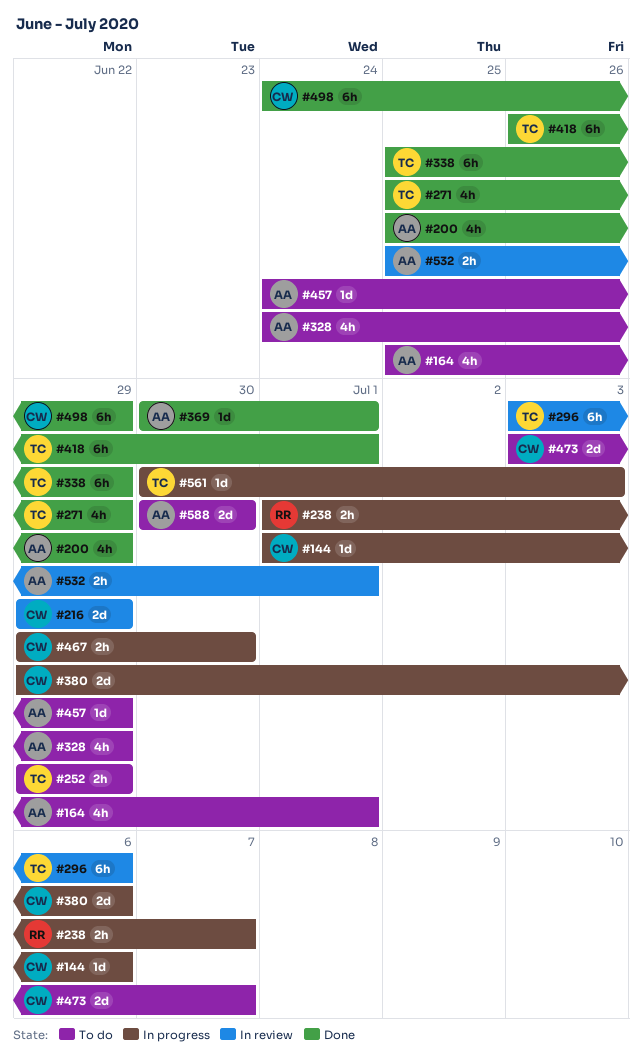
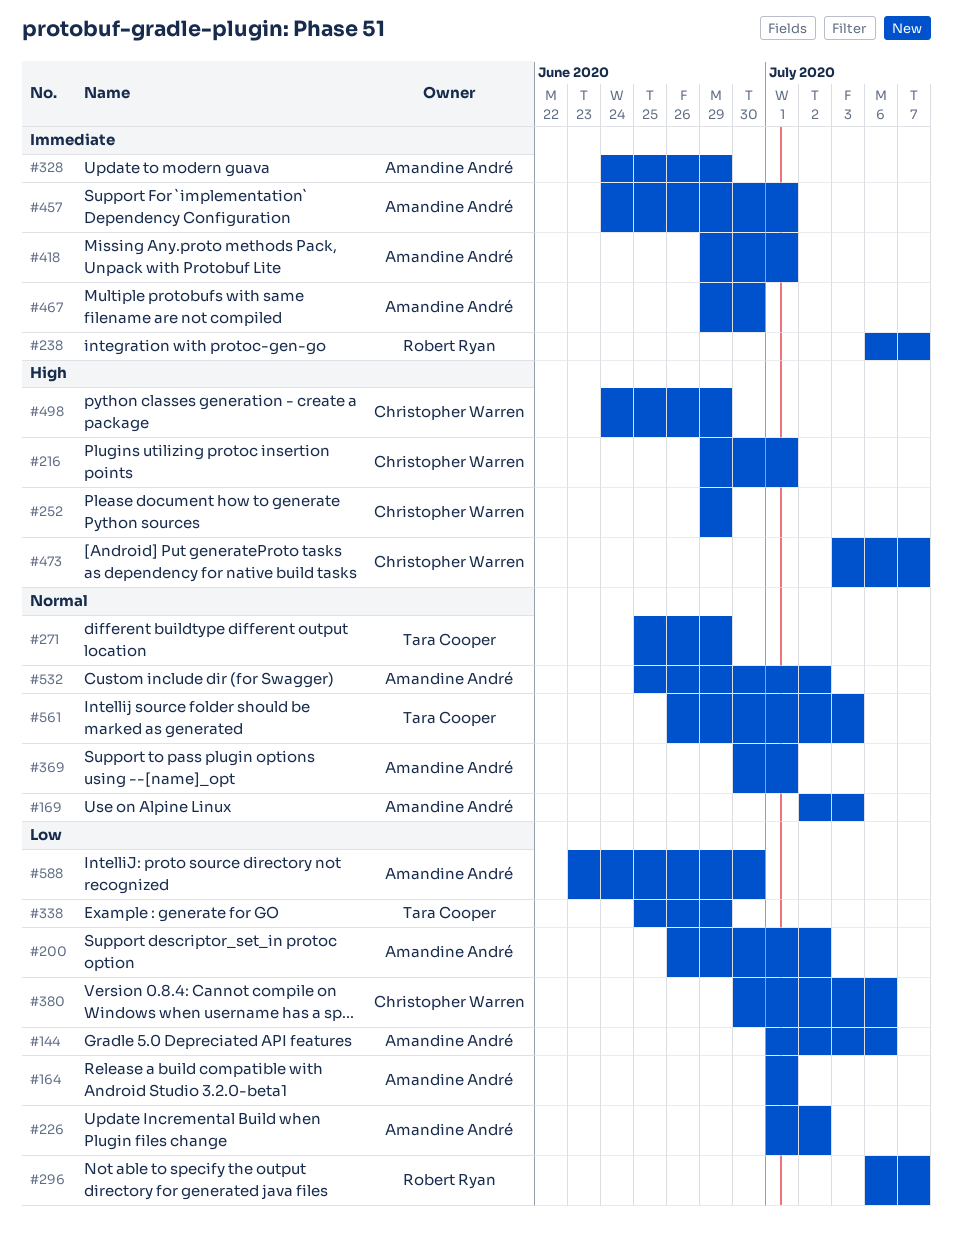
#144, owner: Christopher Warren -> Amandine André
#164, start: Jun 25 -> Jul 1
#169: none -> present
#200, start: Jun 25 -> Jun 26
#200, due: Jun 29 -> Jul 2
#216, due: Jun 29 -> Jul 1
#226: none -> present
#238, start: Jul 1 -> Jul 6
#252, owner: Tara Cooper -> Christopher Warren
#296, owner: Tara Cooper -> Robert Ryan
#296, start: Jul 3 -> Jul 6
#296, due: Jul 6 -> Jul 7
#380, start: Jun 29 -> Jun 30
#418, owner: Tara Cooper -> Amandine André
#418, start: Jun 26 -> Jun 29
#457, due: Jun 29 -> Jul 1
#467, owner: Christopher Warren -> Amandine André
#532, due: Jul 1 -> Jul 2
#561, start: Jun 30 -> Jun 26
#588, start: Jun 30 -> Jun 23

